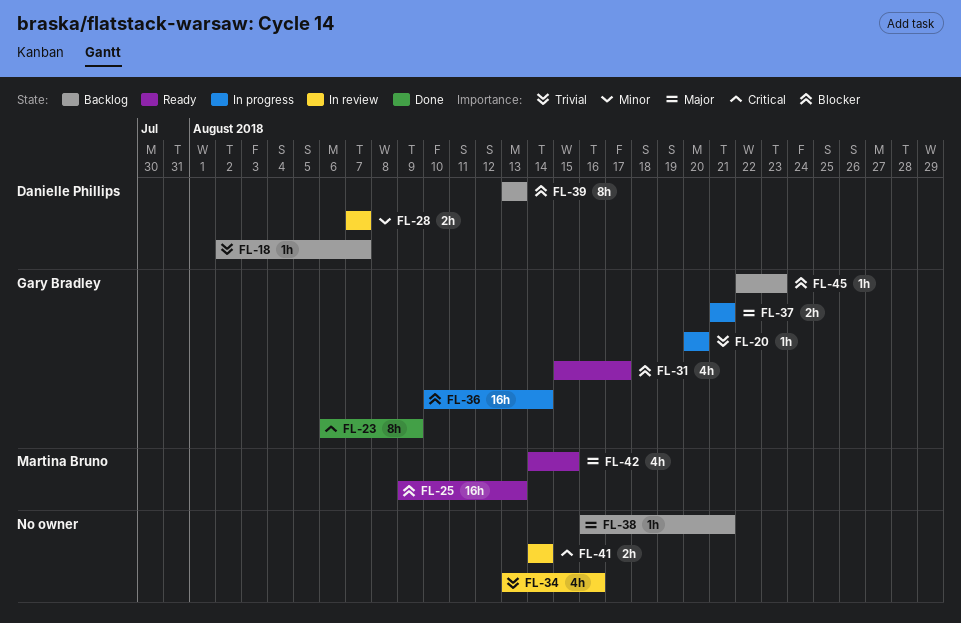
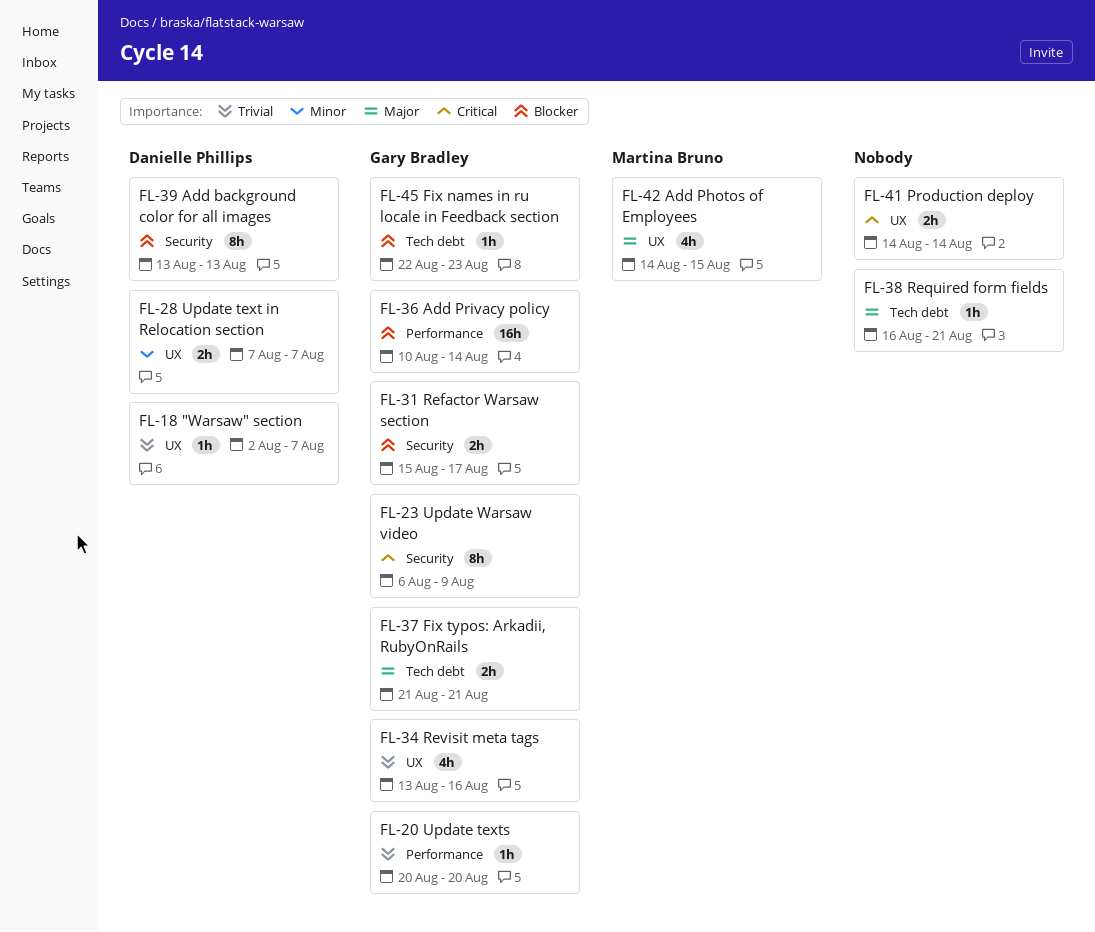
FL-25: present -> none
FL-31, estimate: 4h -> 2h
FL-34, owner: none -> Gary Bradley

